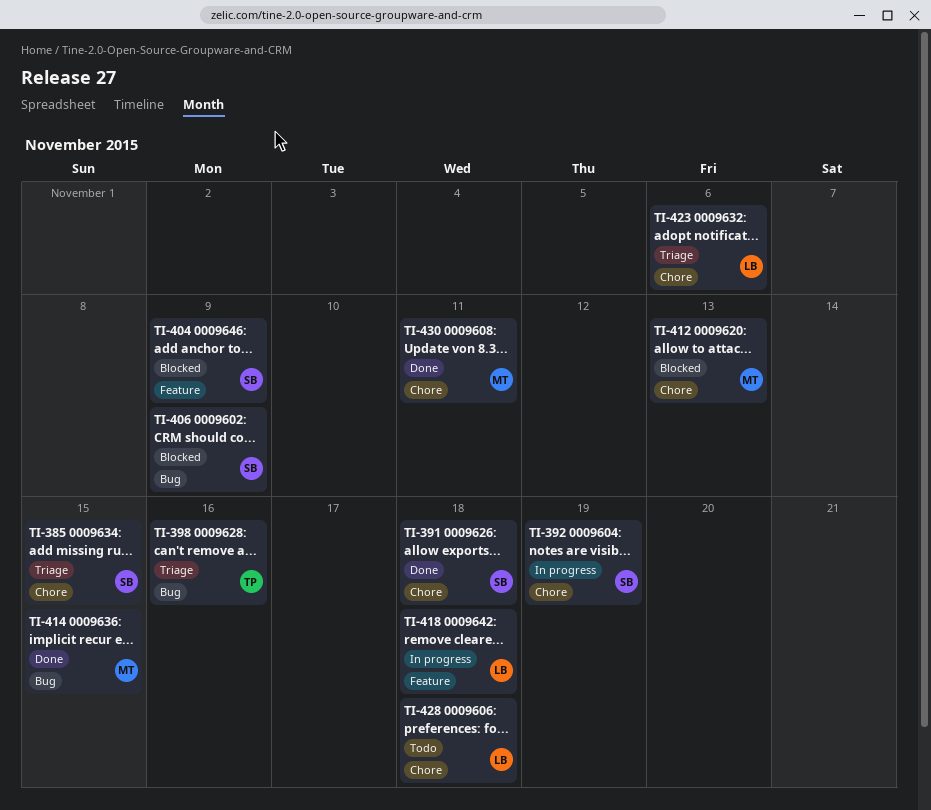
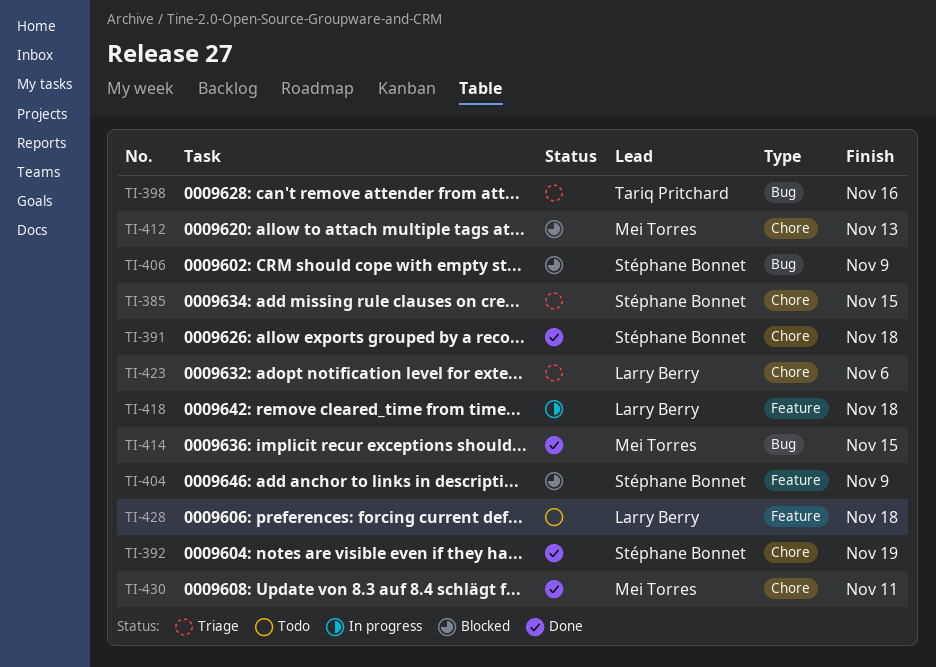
TI-392, status: In progress -> Done
TI-428, label: Chore -> Feature

